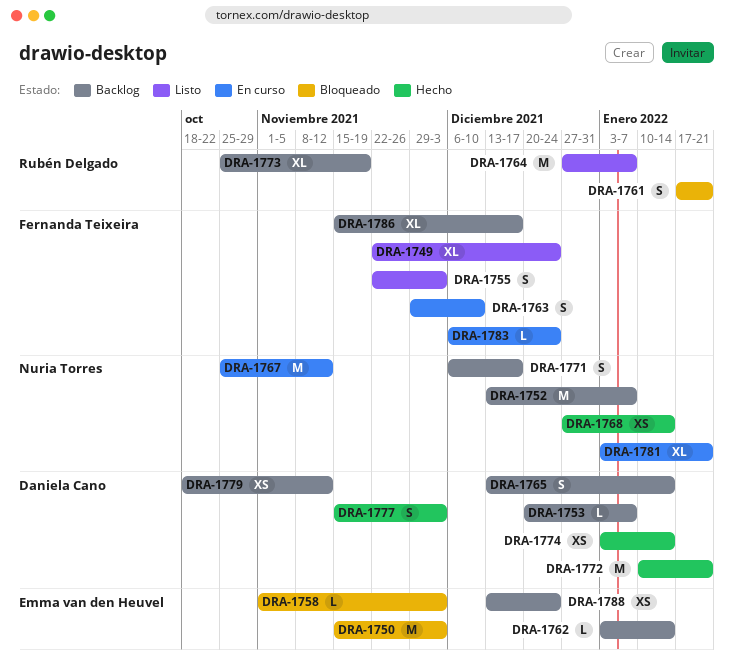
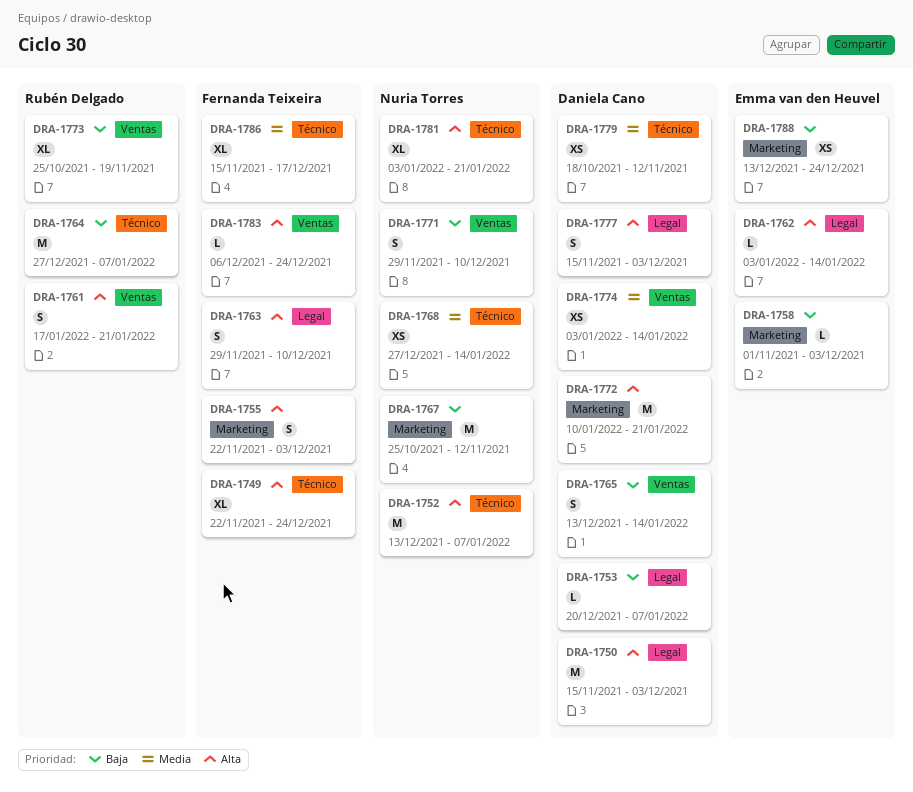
DRA-1750, owner: Emma van den Heuvel -> Daniela Cano
DRA-1771, start: Dec 6 -> Nov 29
DRA-1771, due: Dec 17 -> Dec 10

